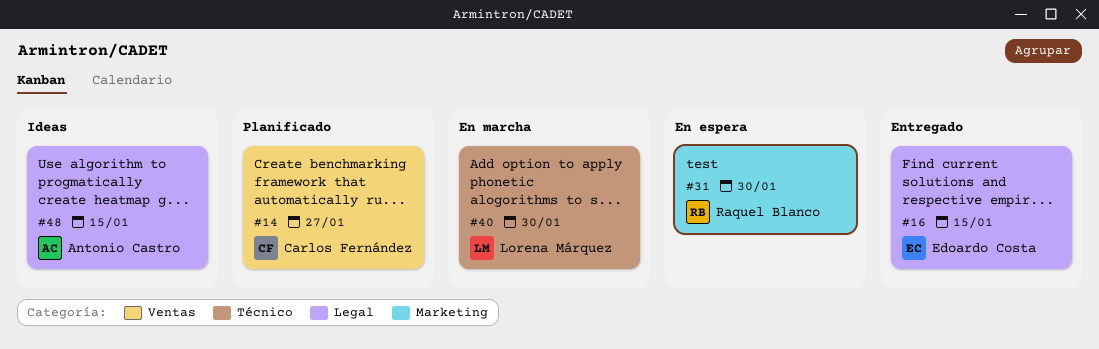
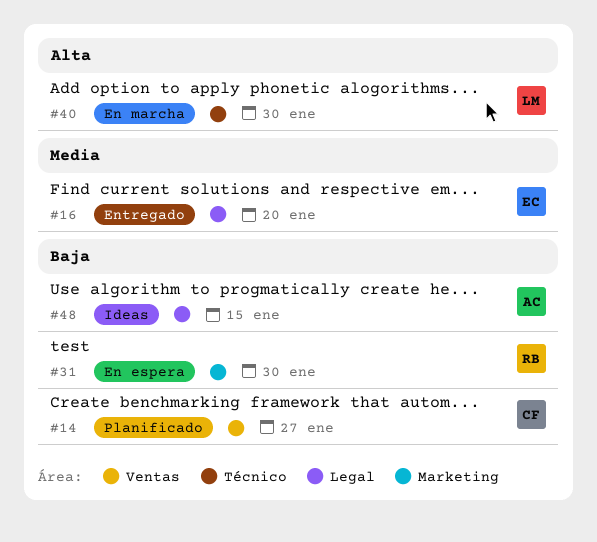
#16, due: Jan 15 -> Jan 20

